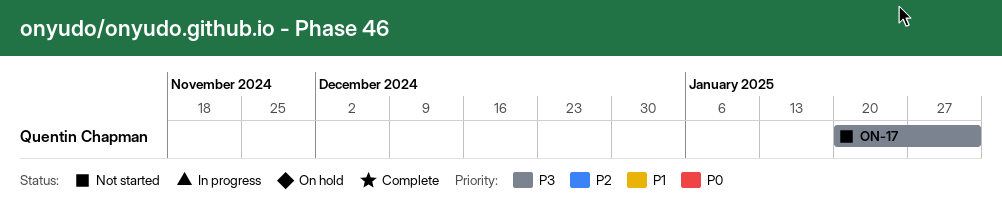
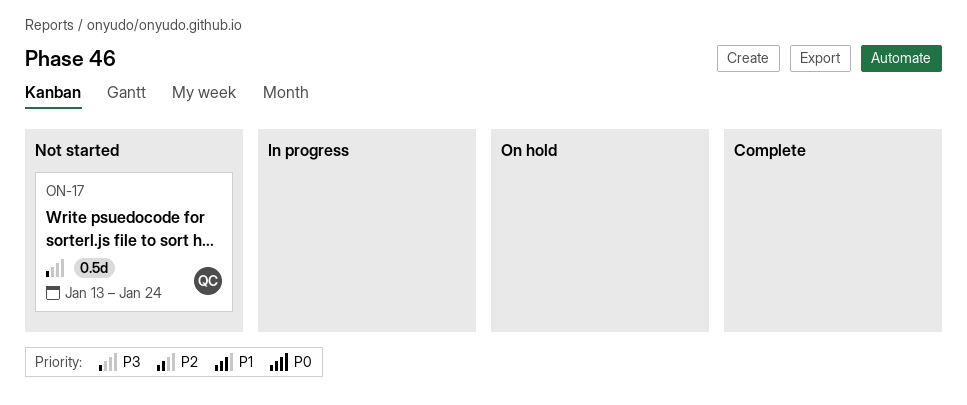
ON-17, start: Jan 20 -> Jan 13
ON-17, due: Jan 31 -> Jan 24

